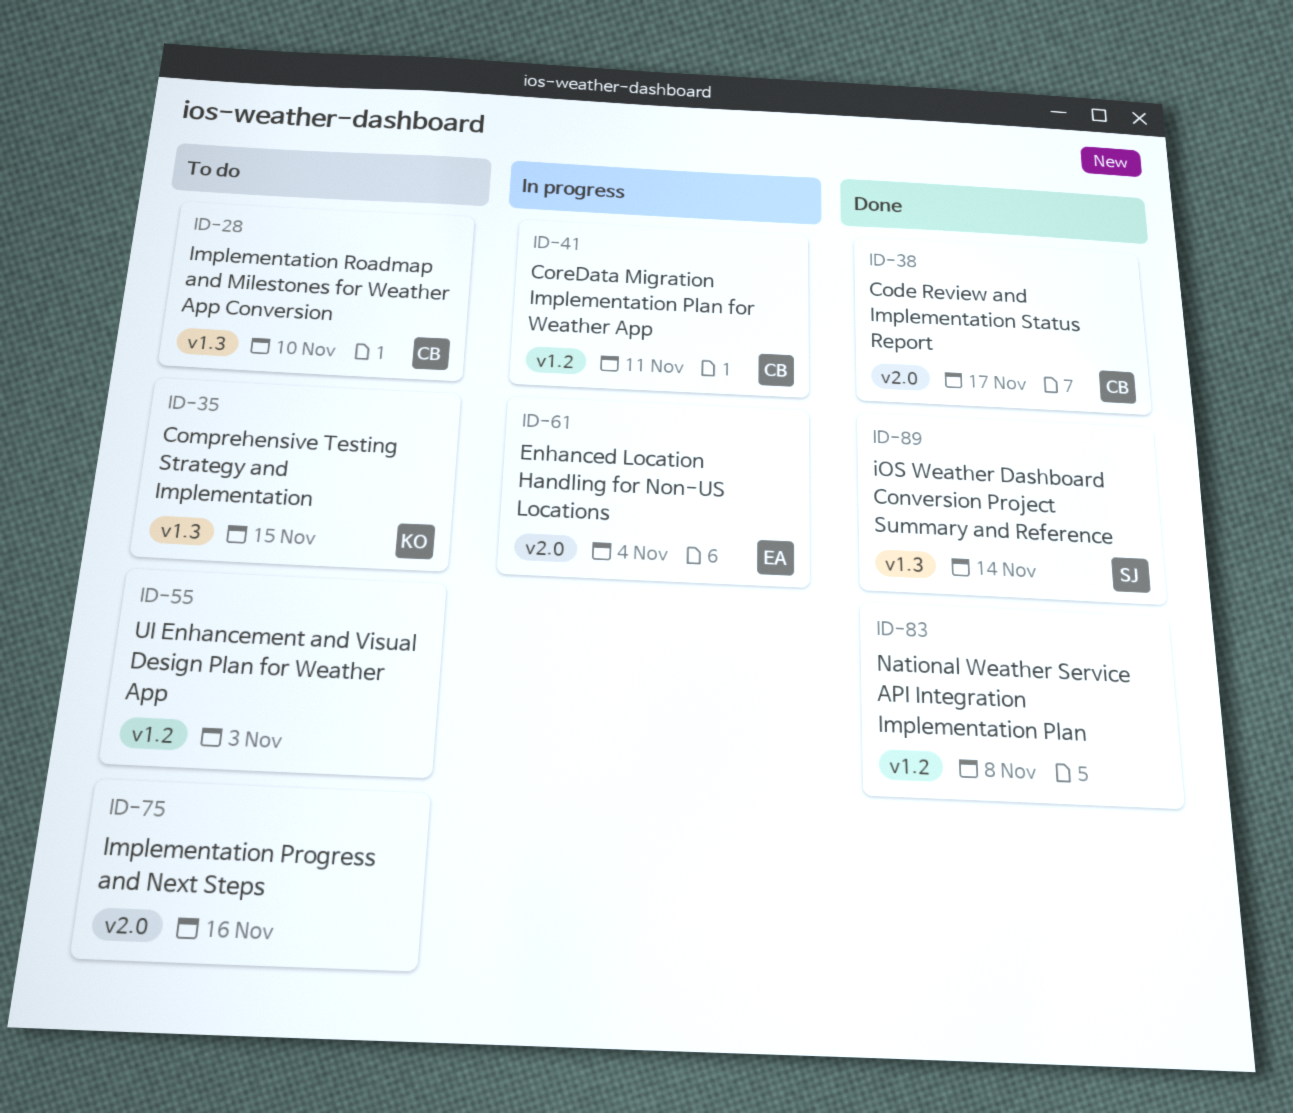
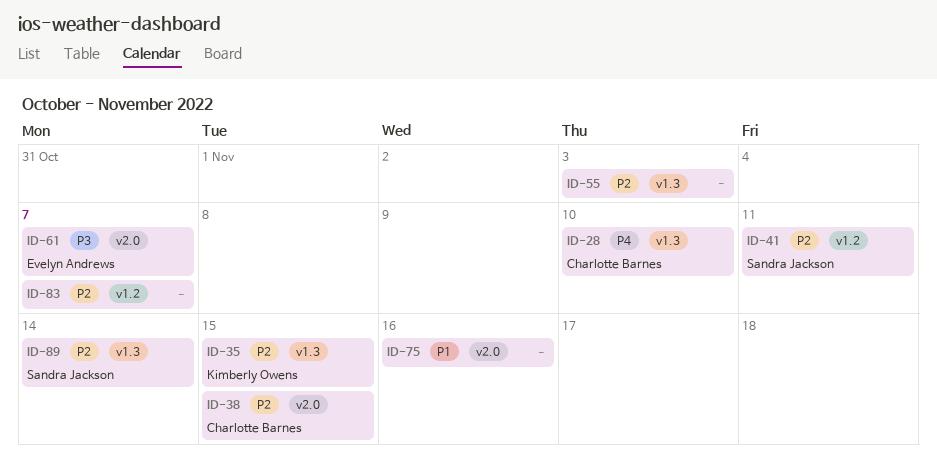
ID-38, due: Nov 17 -> Nov 15
ID-41, owner: Charlotte Barnes -> Sandra Jackson
ID-55, label: v1.2 -> v1.3
ID-61, due: Nov 4 -> Nov 7
ID-83, due: Nov 8 -> Nov 7

